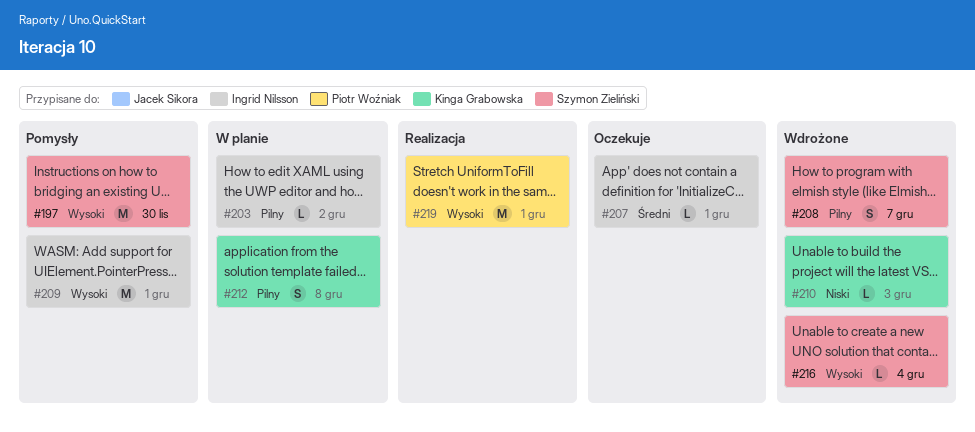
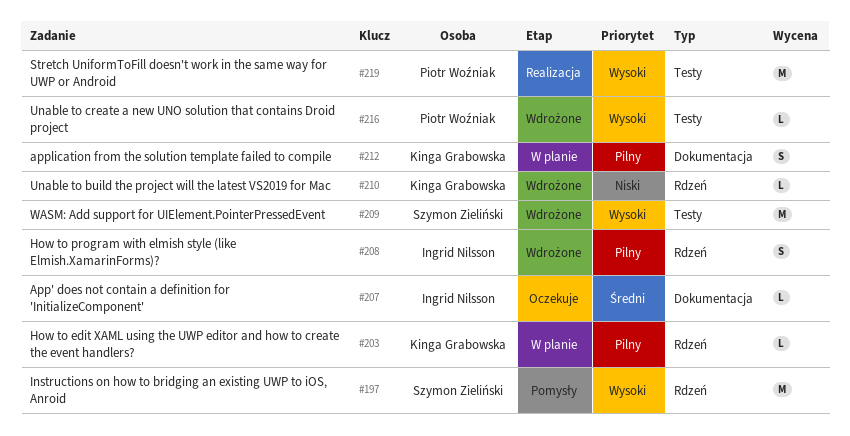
#203, owner: Ingrid Nilsson -> Kinga Grabowska
#208, owner: Szymon Zieliński -> Ingrid Nilsson
#209, status: Pomysły -> Wdrożone
#209, owner: Ingrid Nilsson -> Szymon Zieliński
#216, owner: Szymon Zieliński -> Piotr Woźniak

